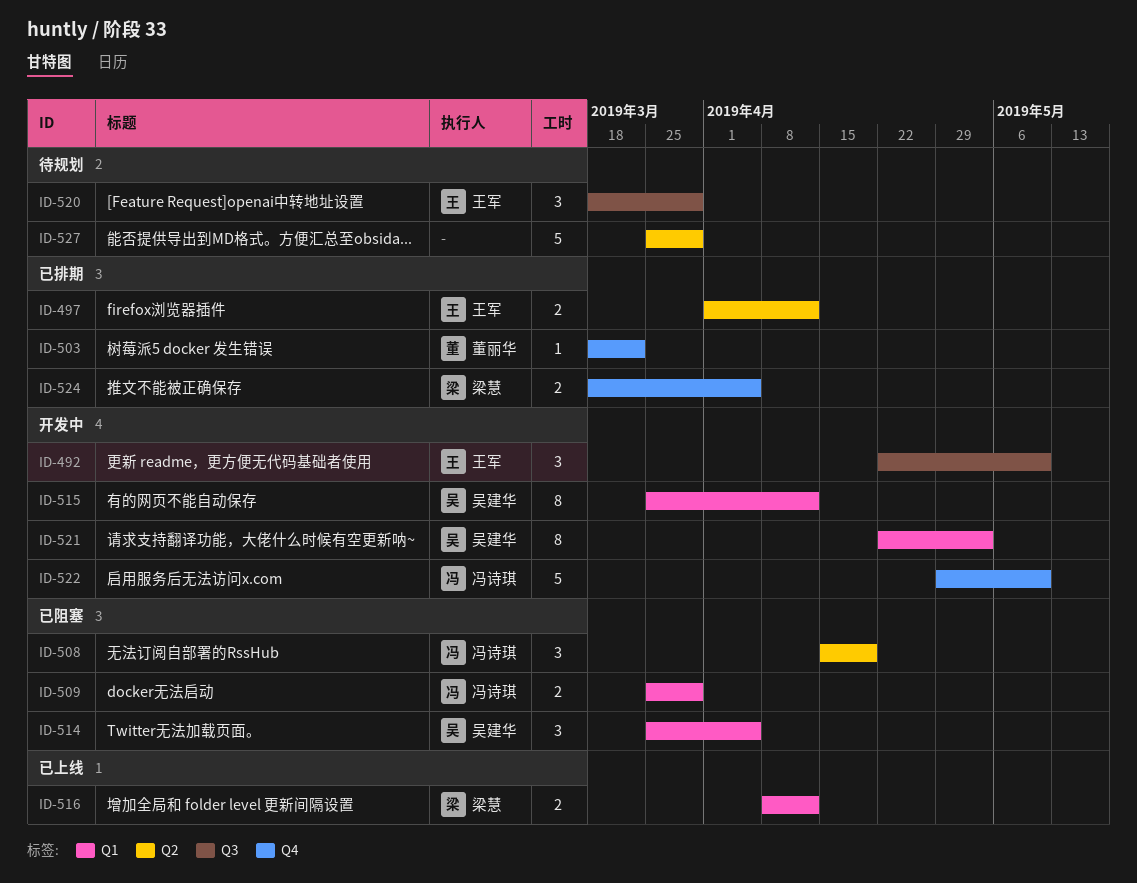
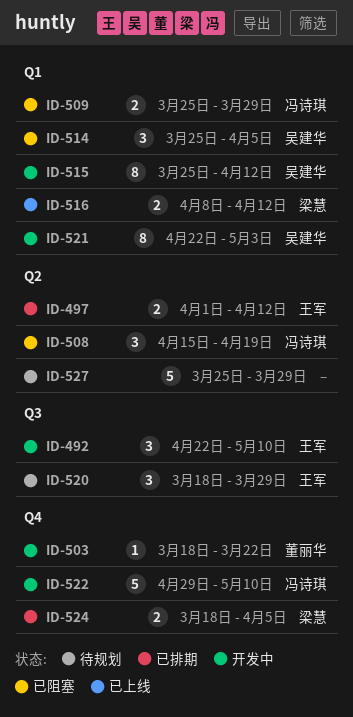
ID-503, status: 已排期 -> 开发中

